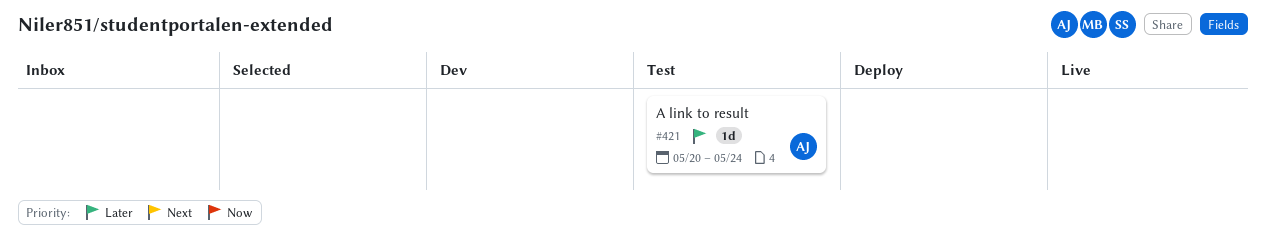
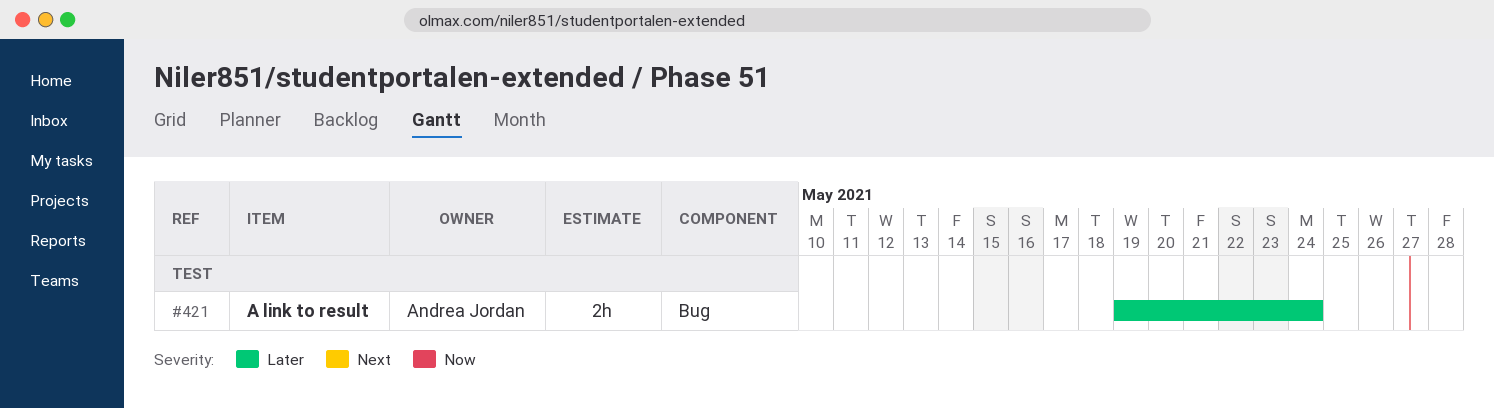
#421, estimate: 1d -> 2h
#421, start: May 20 -> May 19

